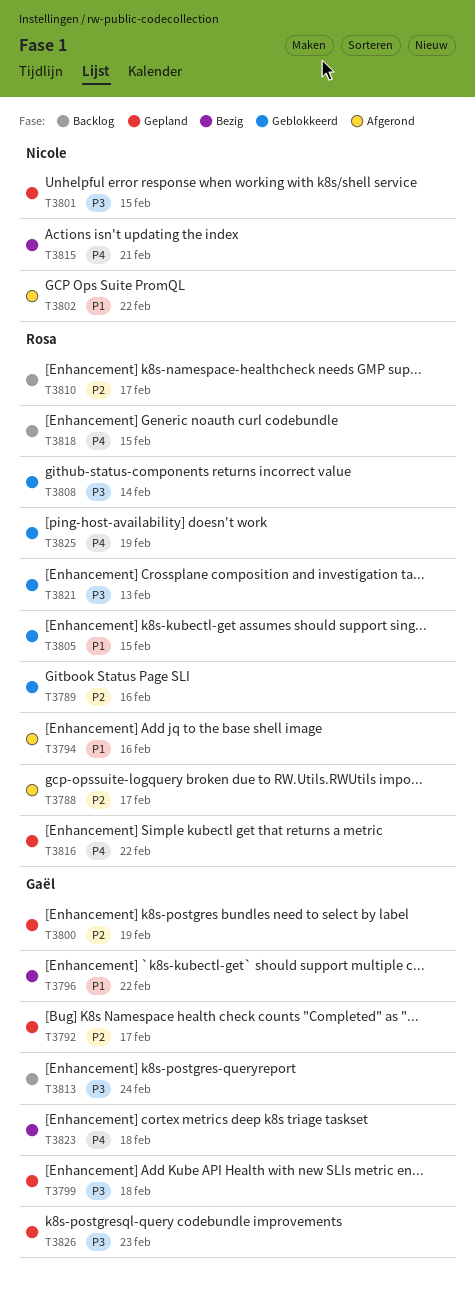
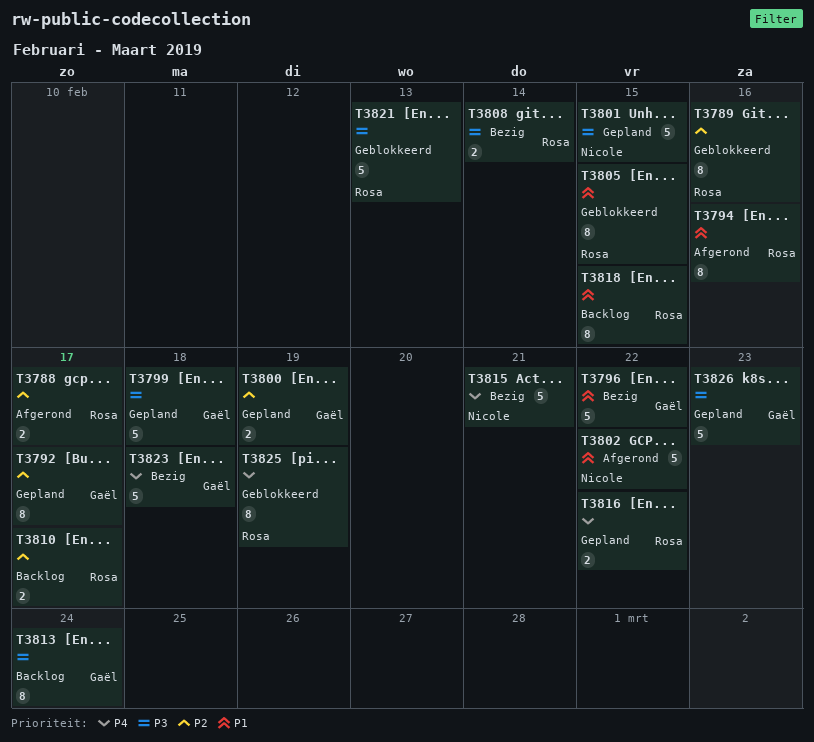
T3808, status: Geblokkeerd -> Bezig
T3818, priority: P4 -> P1

